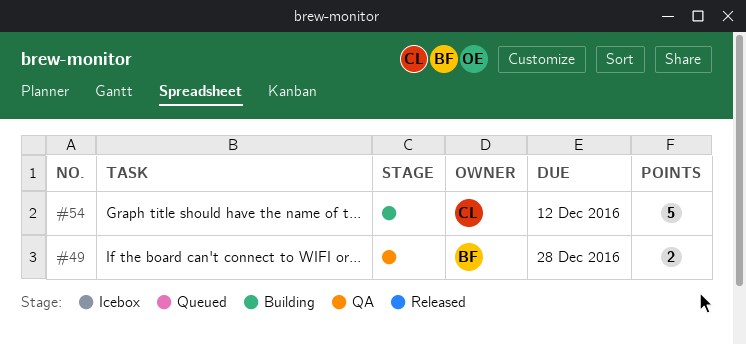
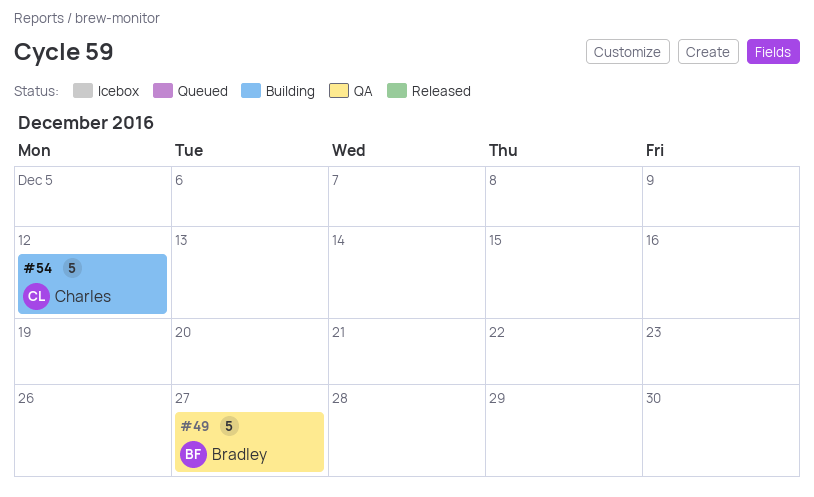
#49, estimate: 2 -> 5
#49, due: Dec 28 -> Dec 27

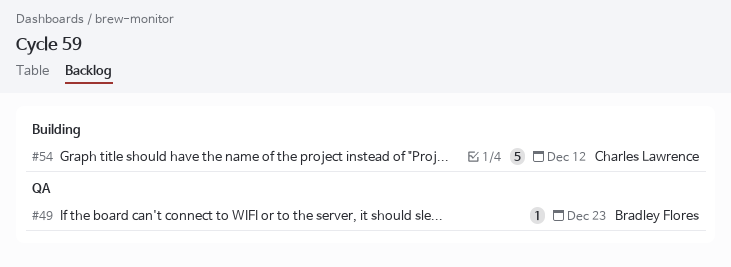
#49, estimate: 5 -> 1
#49, due: Dec 27 -> Dec 23

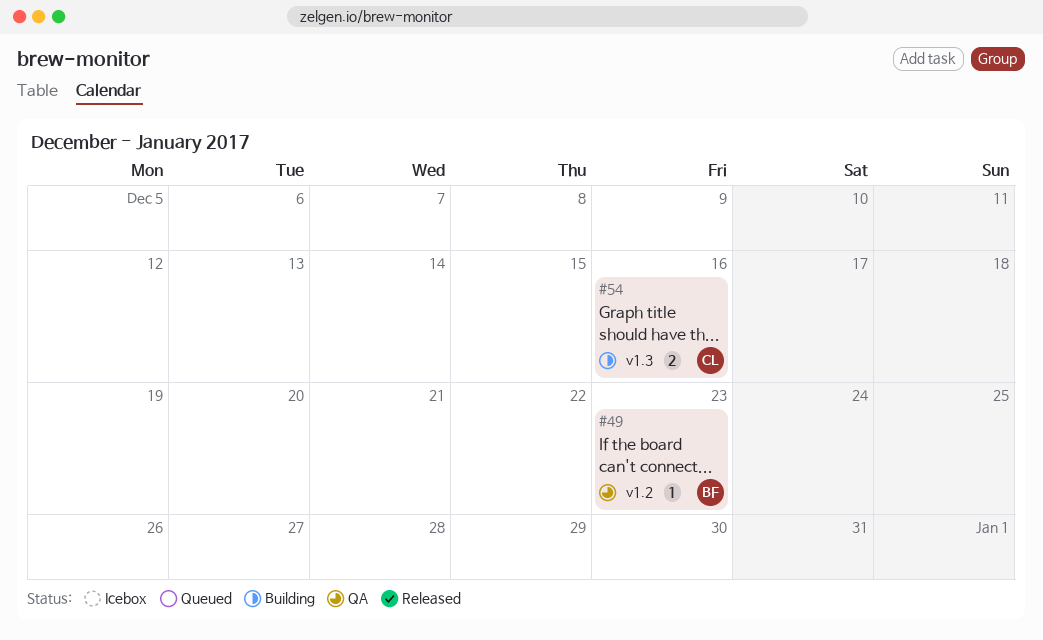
#54, estimate: 5 -> 2
#54, due: Dec 12 -> Dec 16

